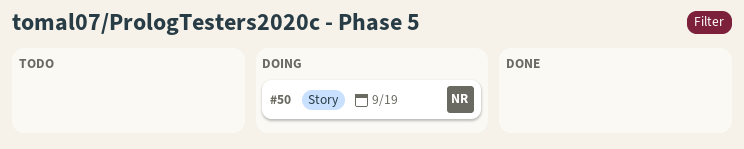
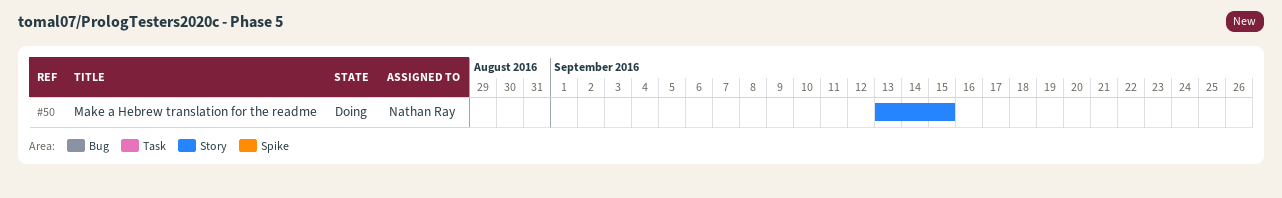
#50, due: Sep 19 -> Sep 15

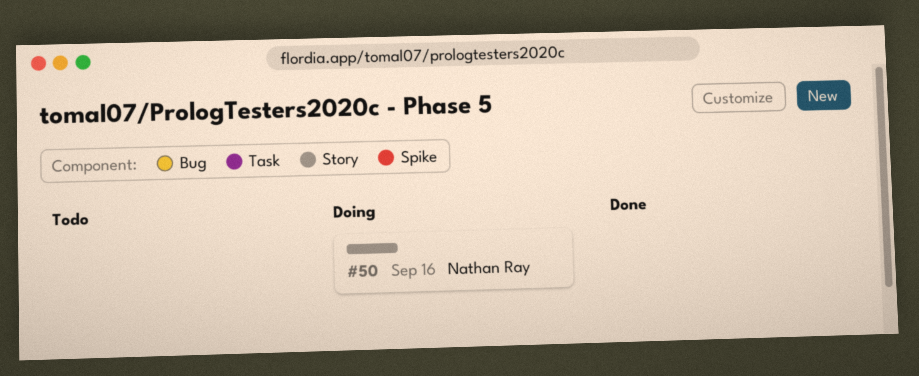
#50, due: Sep 15 -> Sep 16

